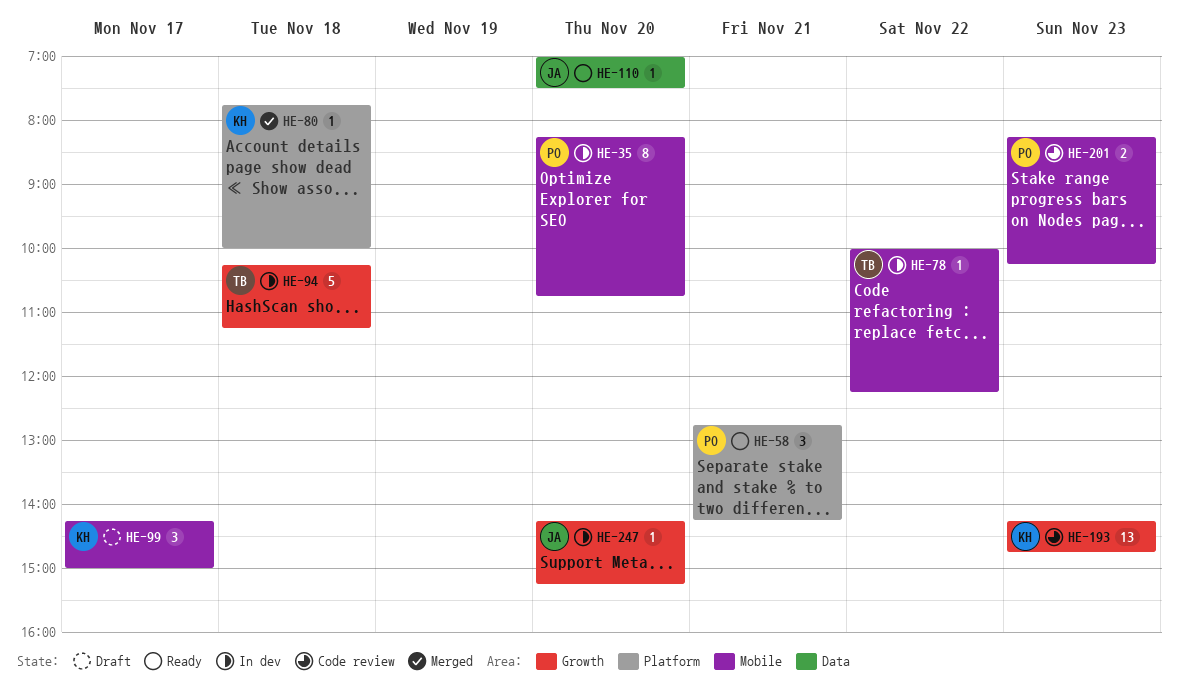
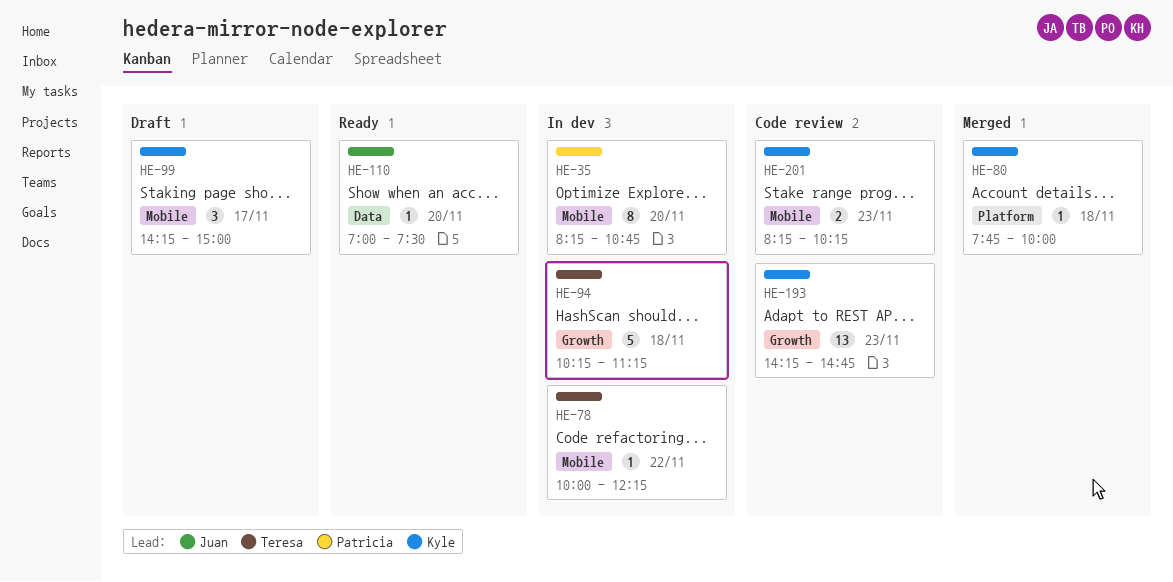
HE-58: present -> none
HE-201, owner: Patricia -> Kyle
HE-247: present -> none

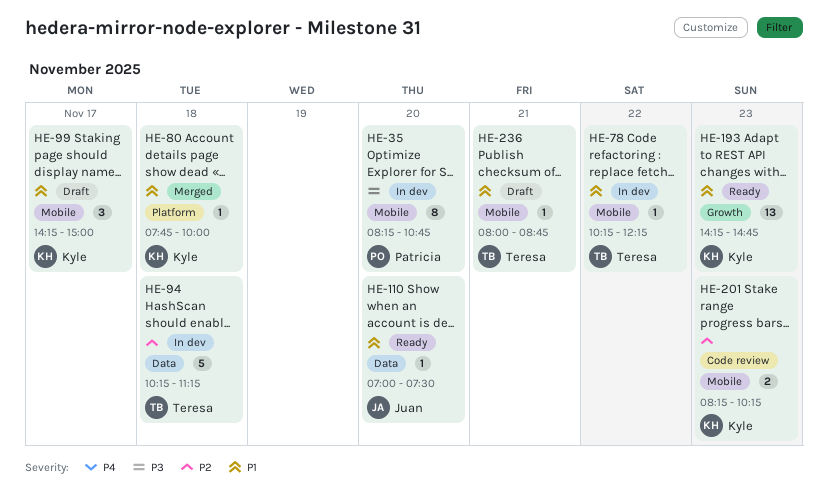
HE-78, begins: 10:00 -> 10:15
HE-94, label: Growth -> Data
HE-193, status: Code review -> Ready
HE-236: none -> present

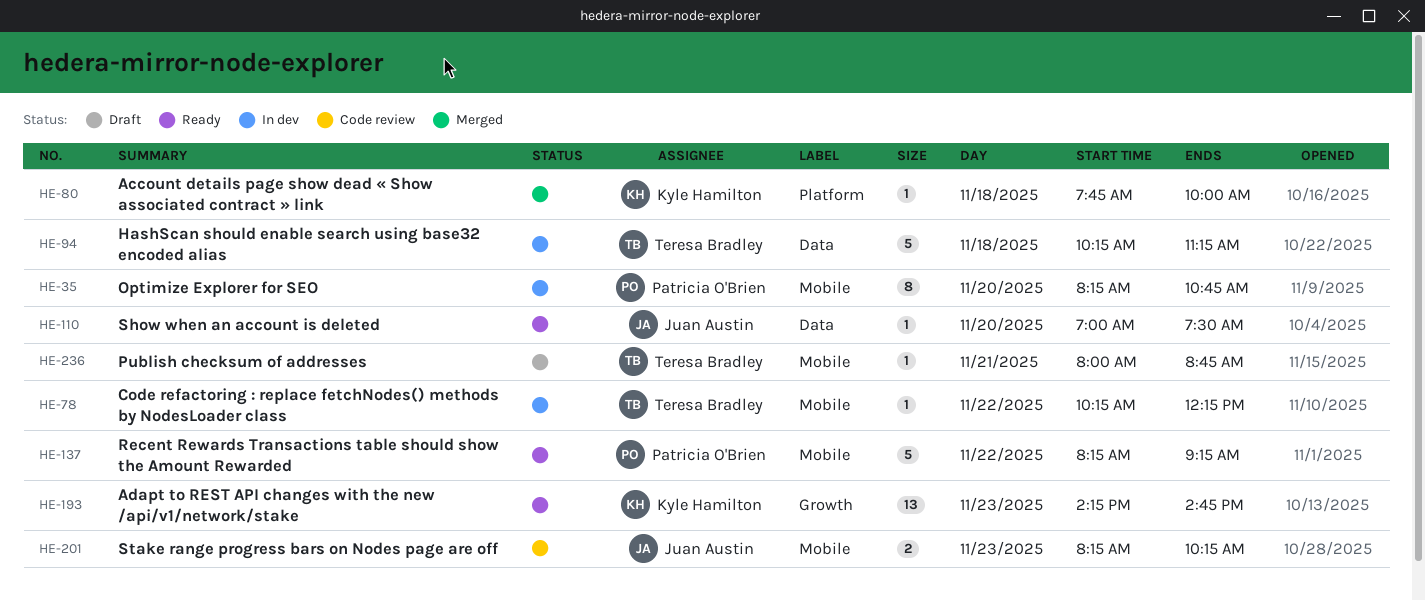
HE-99: present -> none
HE-137: none -> present
HE-201, owner: Kyle Hamilton -> Juan Austin

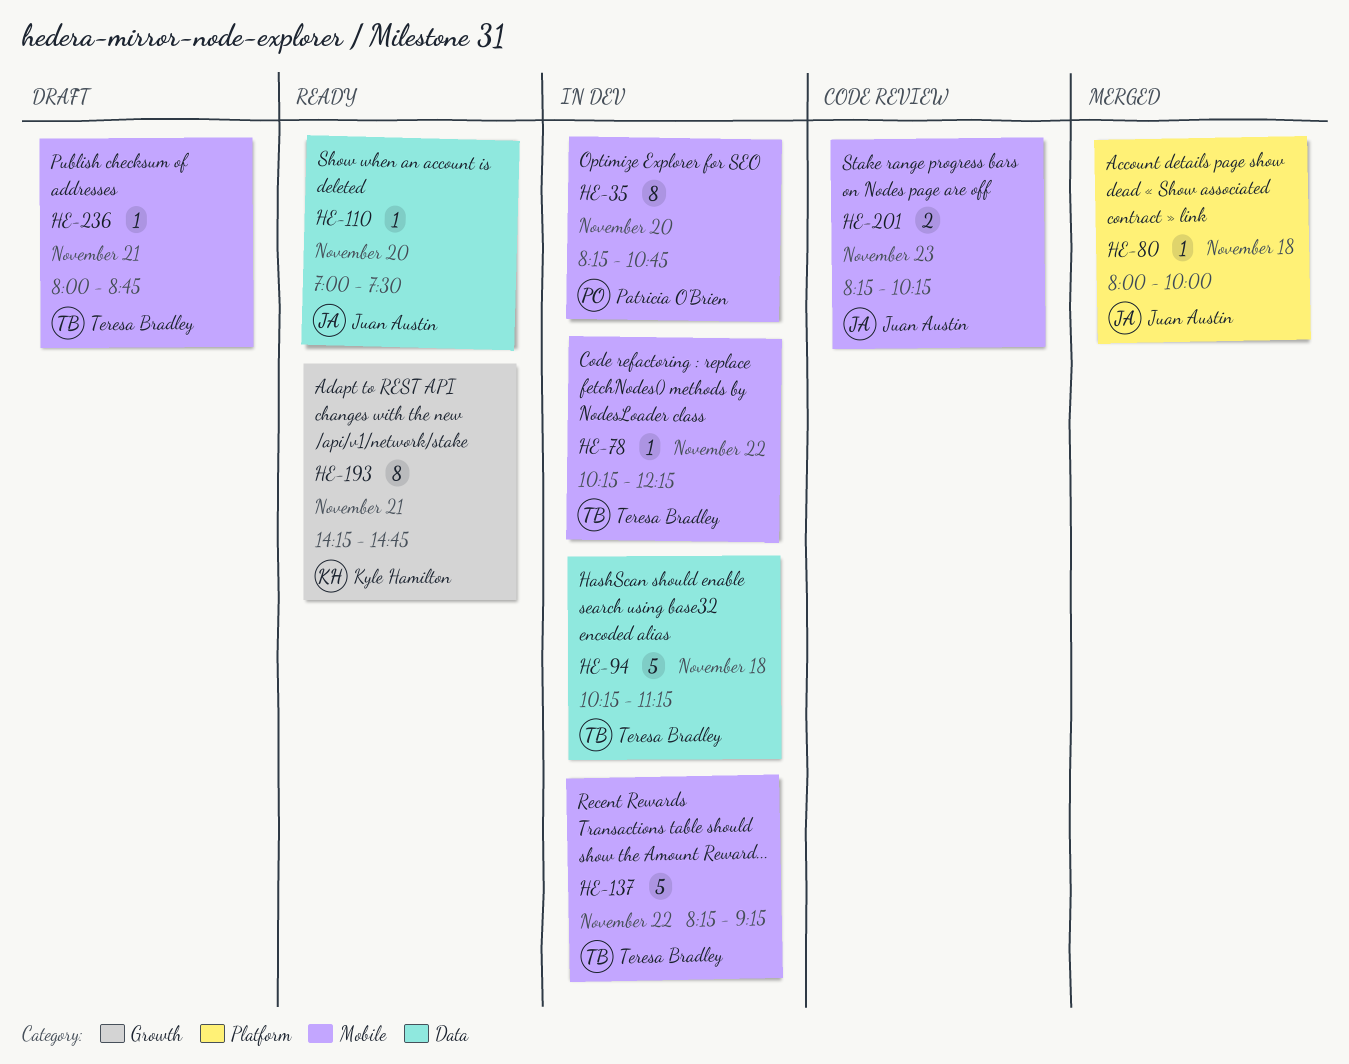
HE-80, owner: Kyle Hamilton -> Juan Austin
HE-80, begins: 07:45 -> 08:00
HE-137, status: Ready -> In dev
HE-137, owner: Patricia O'Brien -> Teresa Bradley
HE-193, estimate: 13 -> 8
HE-193, day: Nov 23 -> Nov 21

